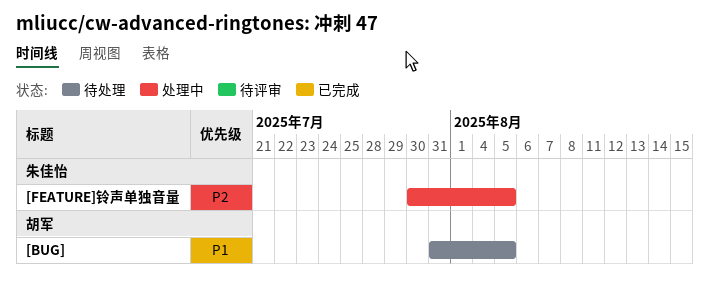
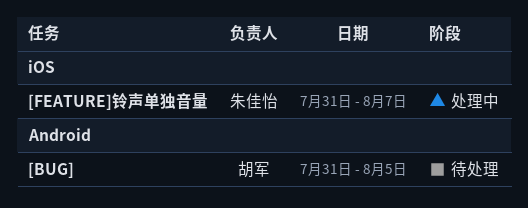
[FEATURE]铃声单独音量, start: Jul 30 -> Jul 31
[FEATURE]铃声单独音量, due: Aug 5 -> Aug 7

